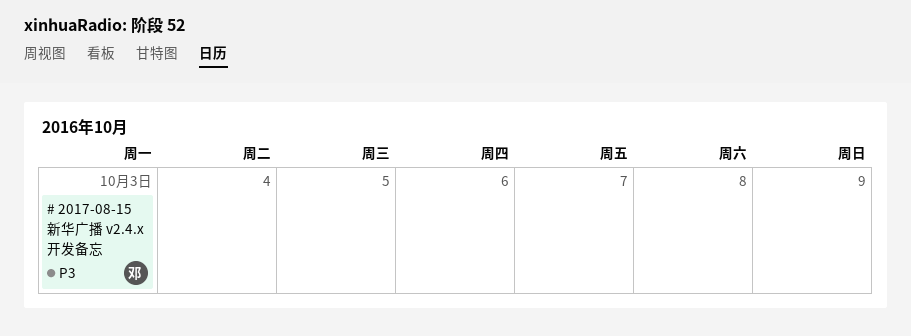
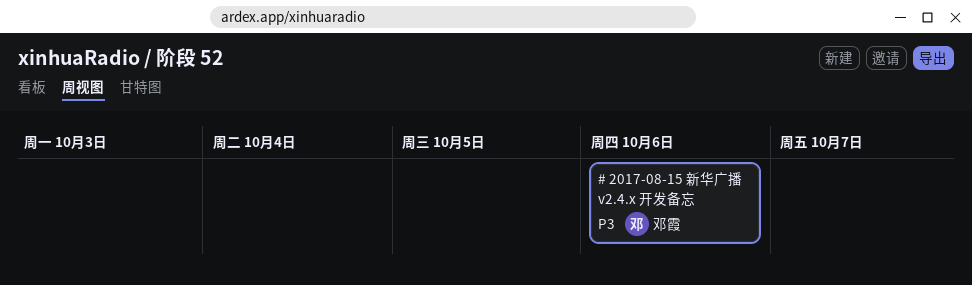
# 2017-08-15 新华广播 v2.4.x 开发备忘, due: Oct 3 -> Oct 6

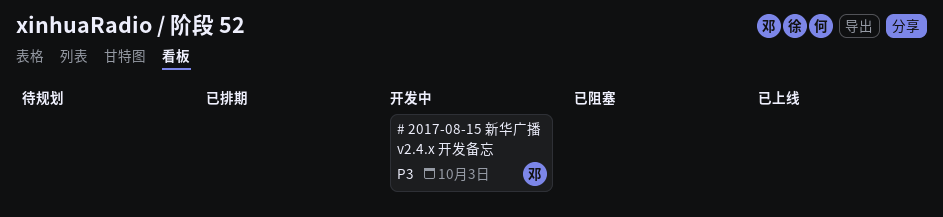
# 2017-08-15 新华广播 v2.4.x 开发备忘, due: Oct 6 -> Oct 3

